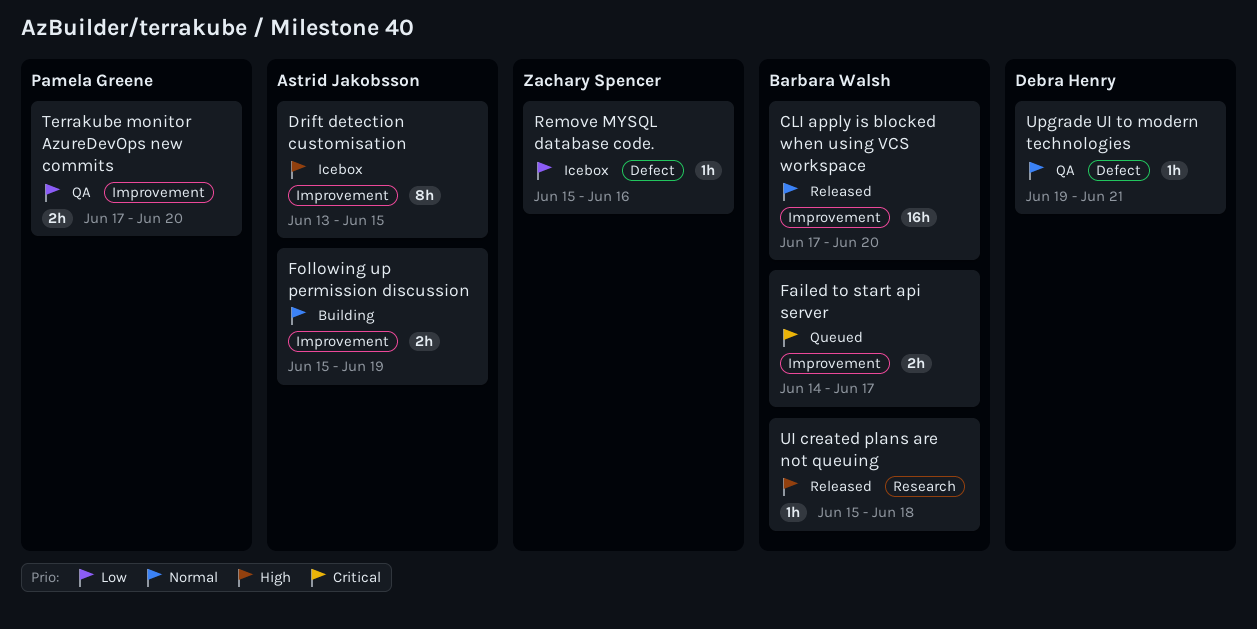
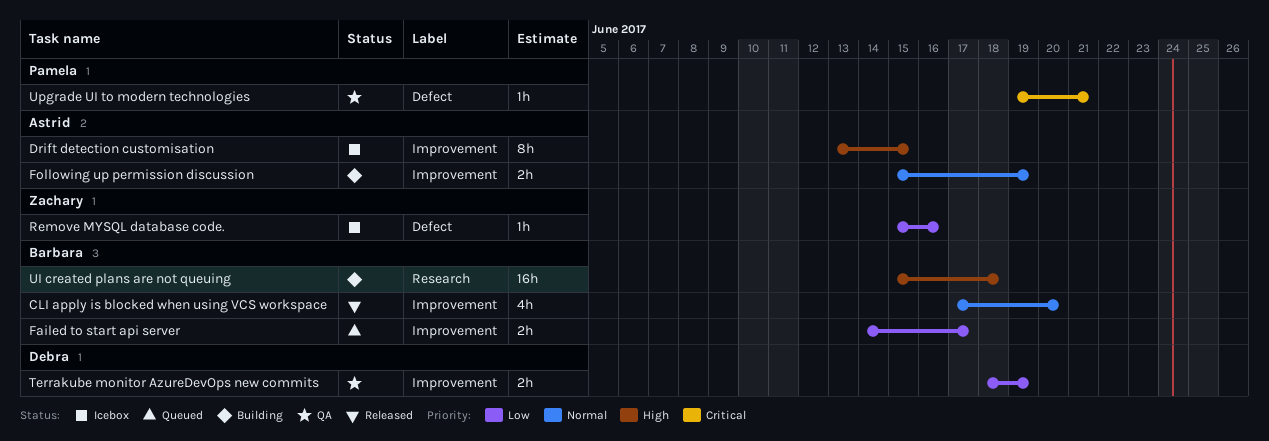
CLI apply is blocked when using VCS workspace, estimate: 16h -> 4h
Failed to start api server, priority: Critical -> Low
Terrakube monitor AzureDevOps new commits, owner: Pamela Greene -> Debra Henry
Terrakube monitor AzureDevOps new commits, start: Jun 17 -> Jun 18
Terrakube monitor AzureDevOps new commits, due: Jun 20 -> Jun 19
UI created plans are not queuing, status: Released -> Building
UI created plans are not queuing, estimate: 1h -> 16h
Upgrade UI to modern technologies, owner: Debra Henry -> Pamela Greene
Upgrade UI to modern technologies, priority: Normal -> Critical

